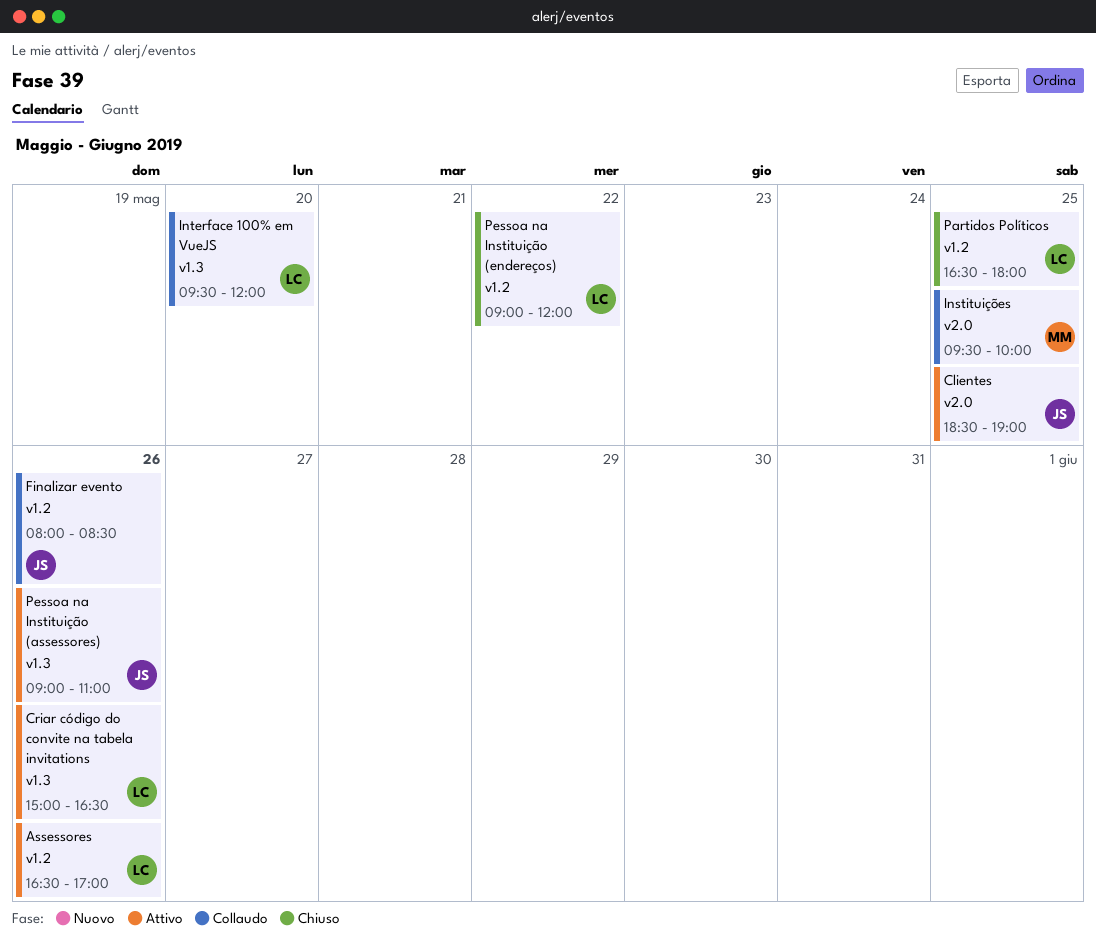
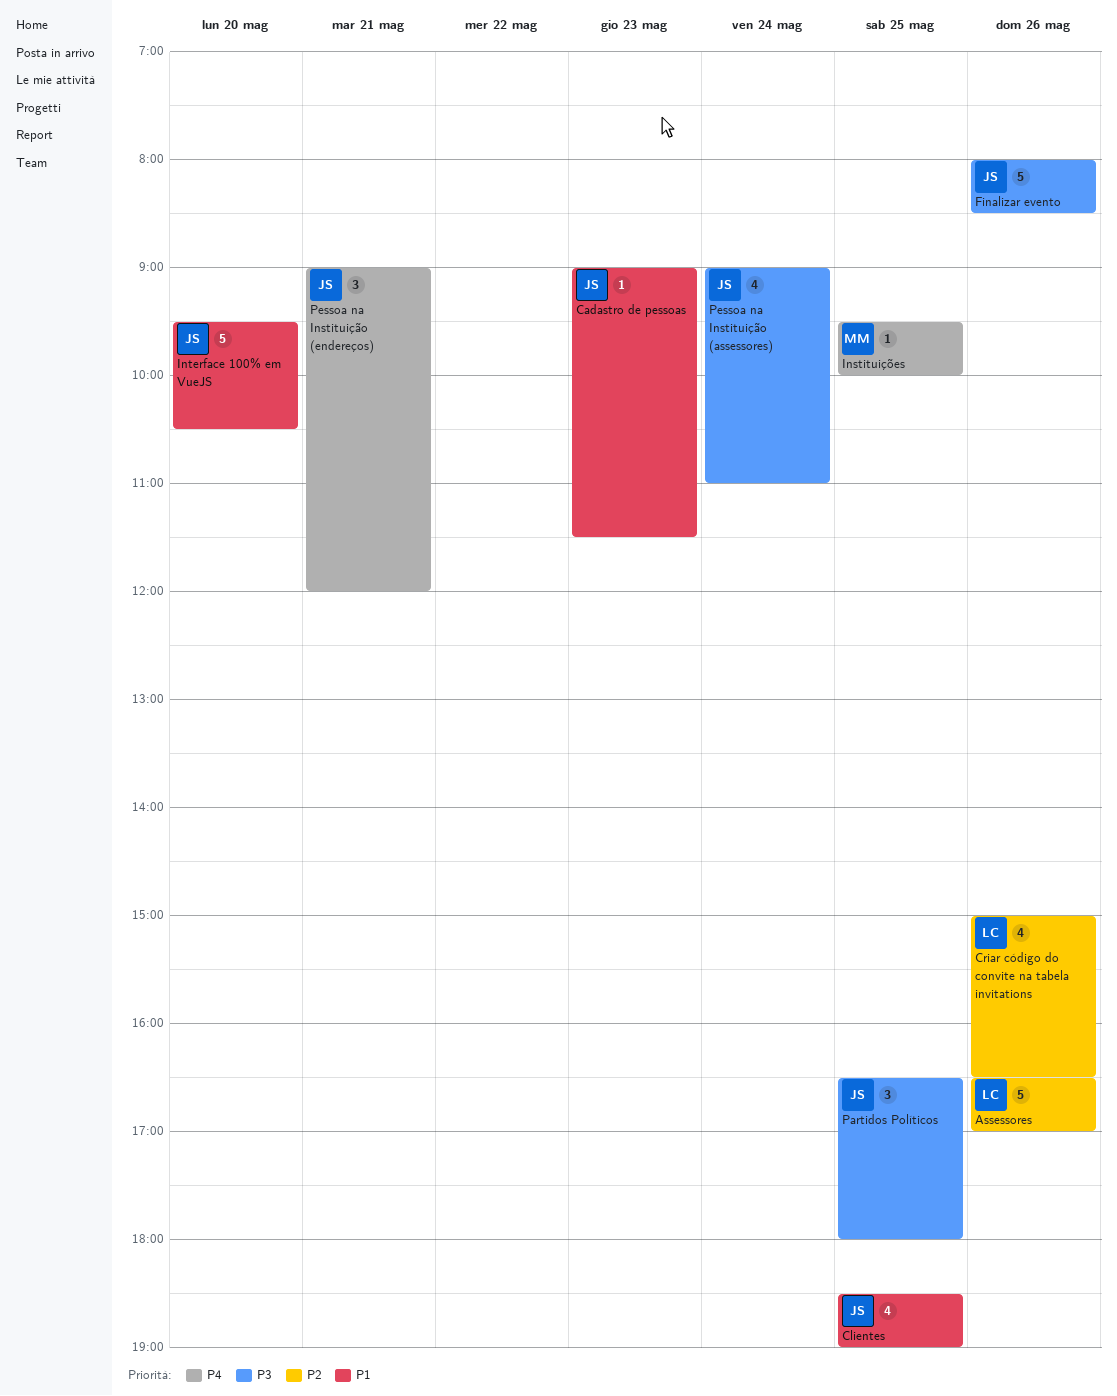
Cadastro de pessoas: none -> present
Interface 100% em VueJS, owner: LC -> JS
Interface 100% em VueJS, ends: 12:00 -> 10:30
Partidos Políticos, owner: LC -> JS
Pessoa na Instituição (assessores), day: May 26 -> May 24
Pessoa na Instituição (endereços), owner: LC -> JS
Pessoa na Instituição (endereços), day: May 22 -> May 21

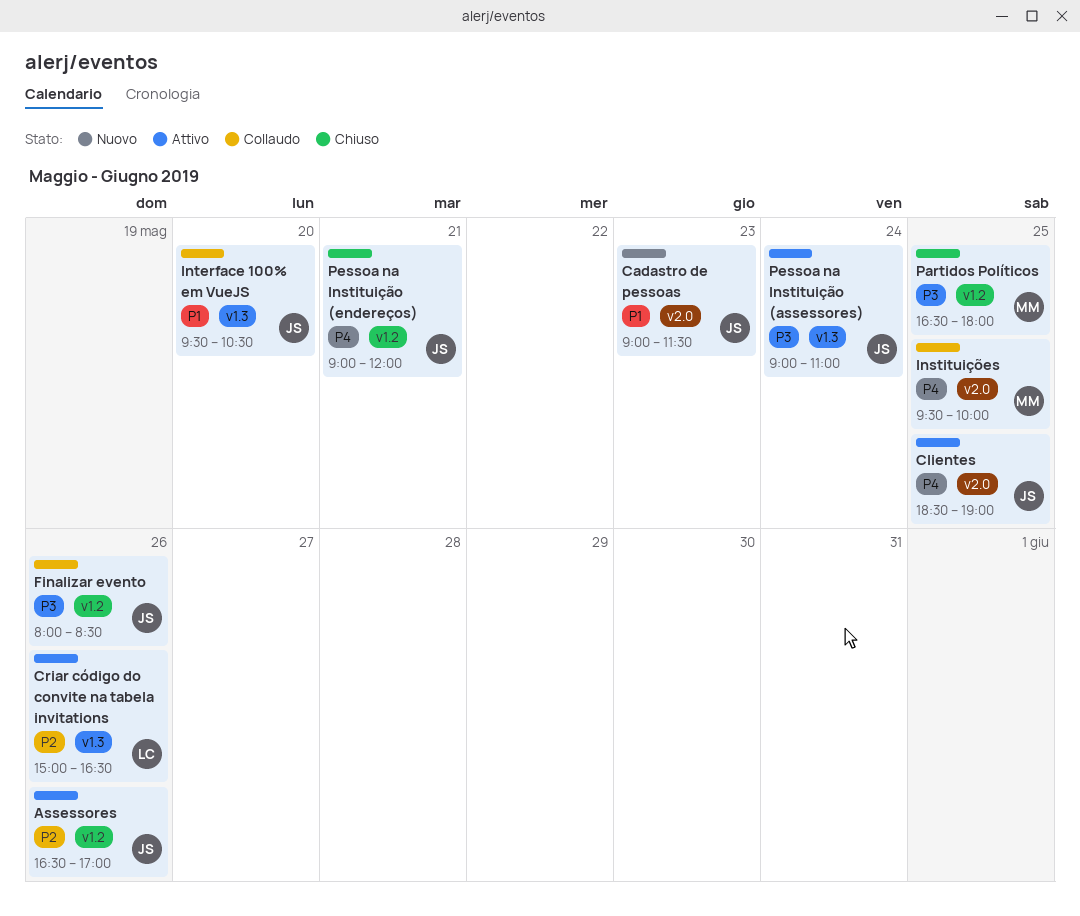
Assessores, owner: LC -> JS
Clientes, priority: P1 -> P4
Partidos Políticos, owner: JS -> MM

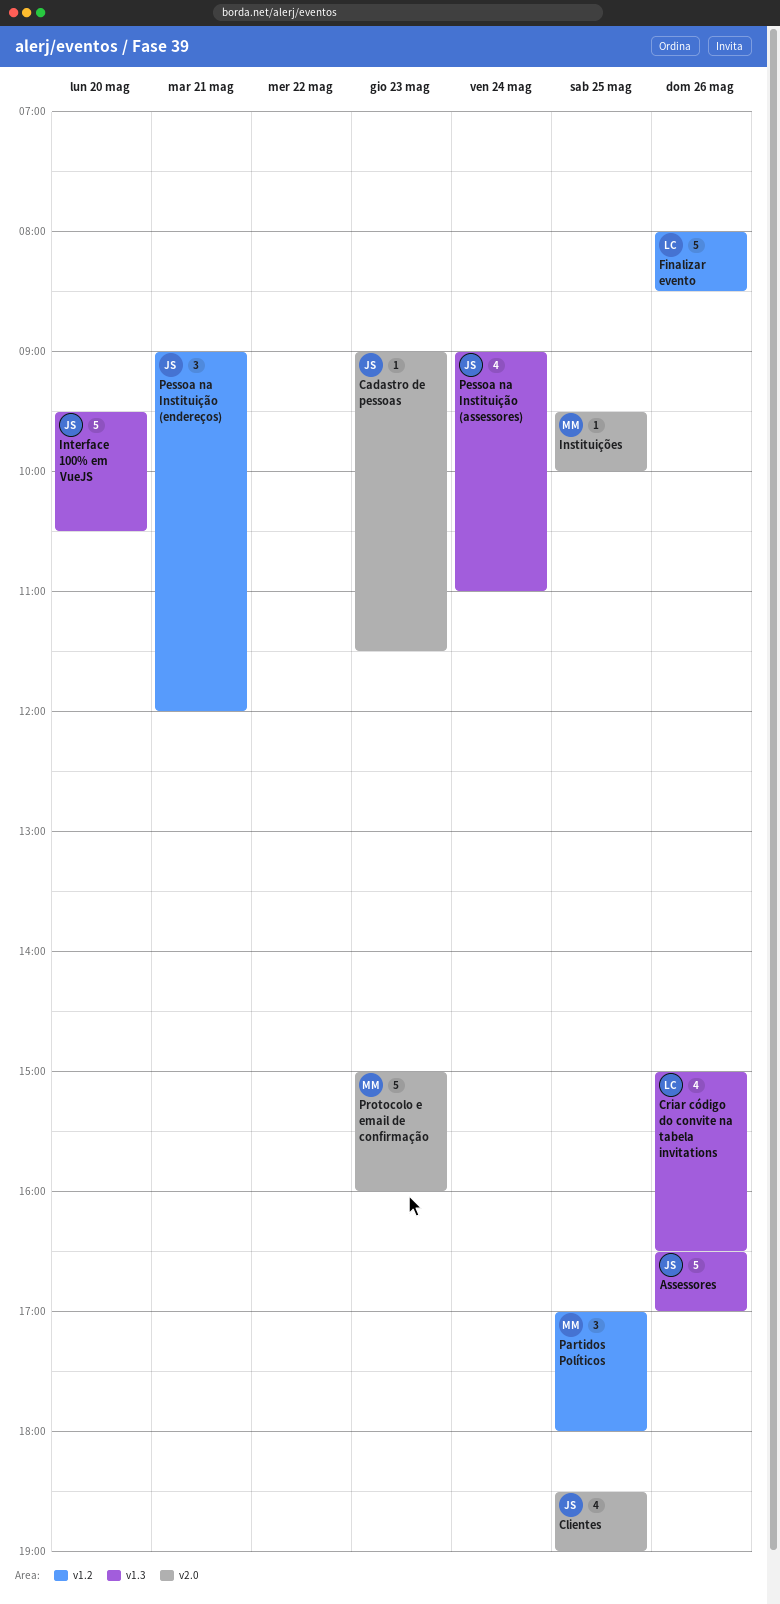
Assessores, label: v1.2 -> v1.3
Finalizar evento, owner: JS -> LC
Partidos Políticos, begins: 16:30 -> 17:00
Protocolo e email de confirmação: none -> present

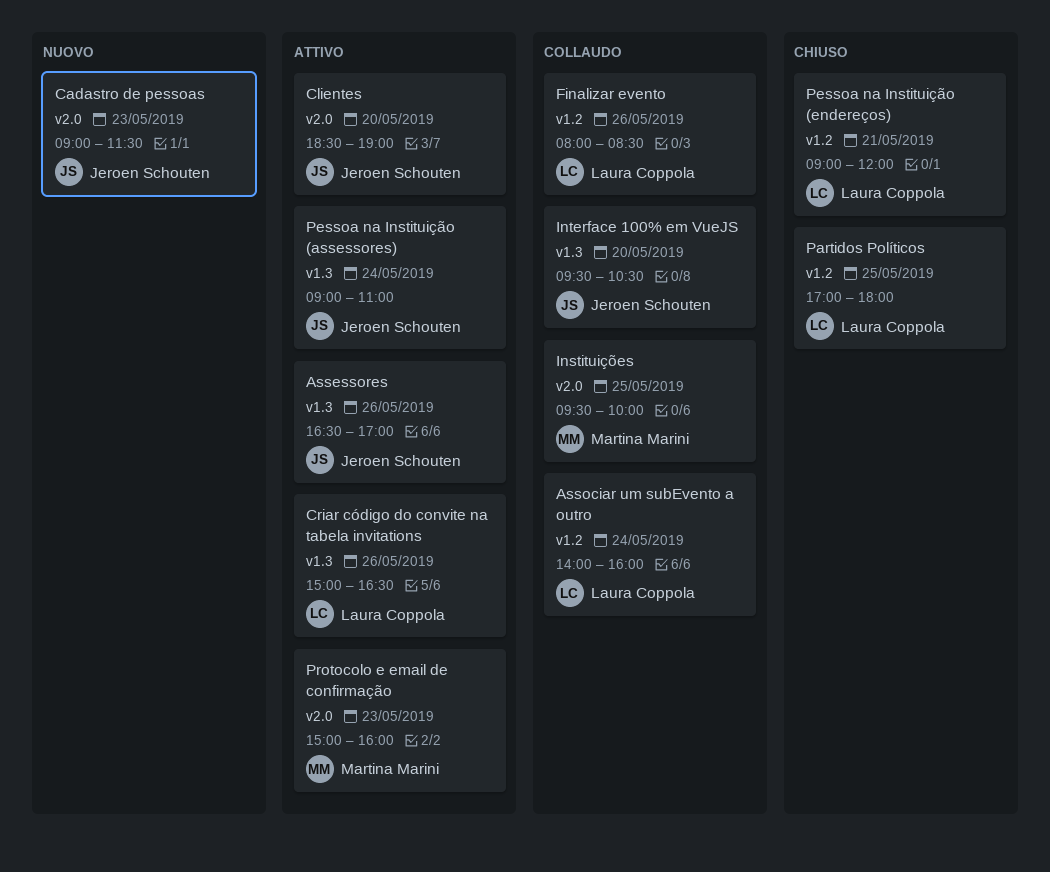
Associar um subEvento a outro: none -> present
Clientes, day: May 25 -> May 20
Partidos Políticos, owner: Martina Marini -> Laura Coppola
Pessoa na Instituição (endereços), owner: Jeroen Schouten -> Laura Coppola

